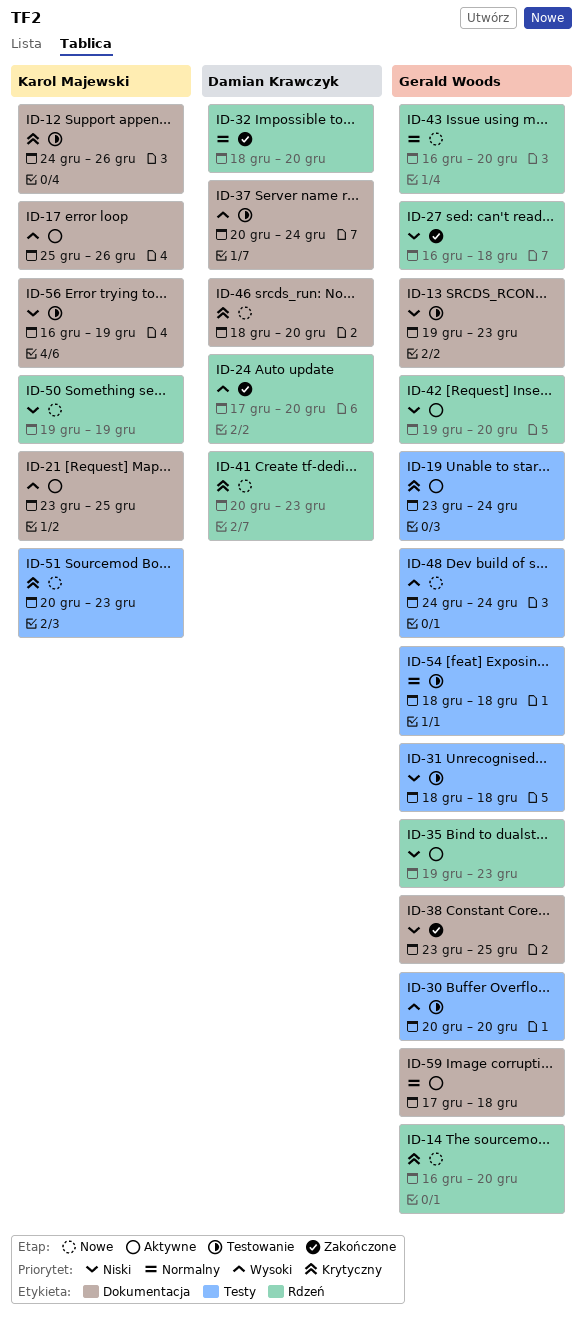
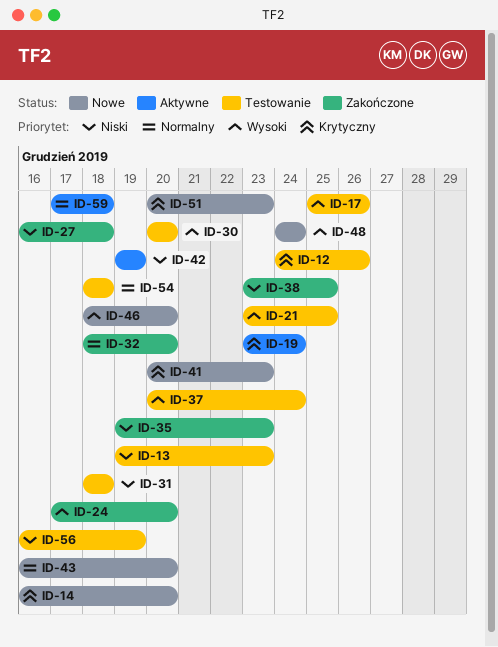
ID-17, status: Aktywne -> Testowanie
ID-21, status: Aktywne -> Testowanie
ID-35, status: Aktywne -> Zakończone
ID-42, due: Dec 20 -> Dec 19
ID-46, priority: Krytyczny -> Wysoki
ID-50: present -> none

